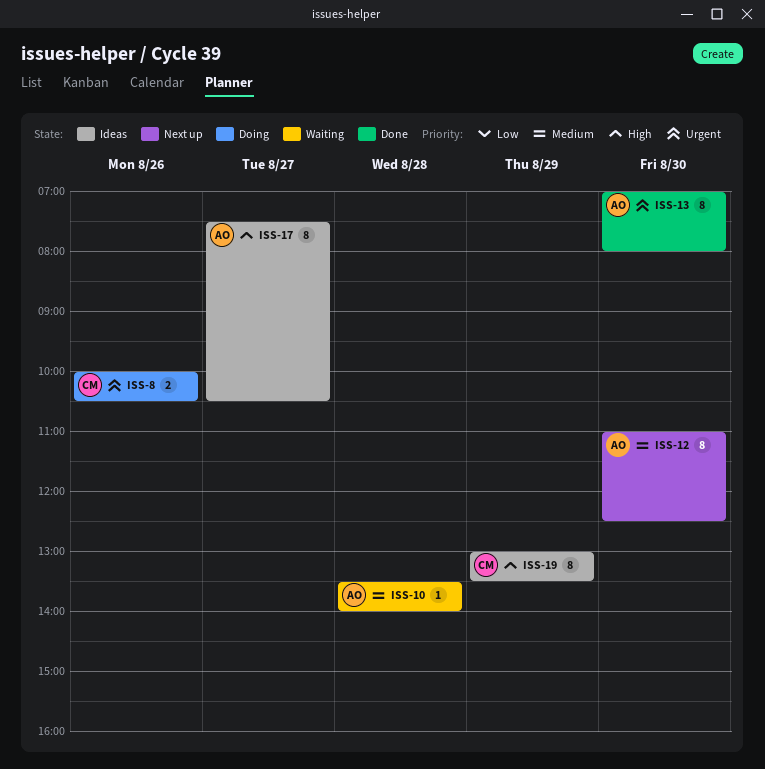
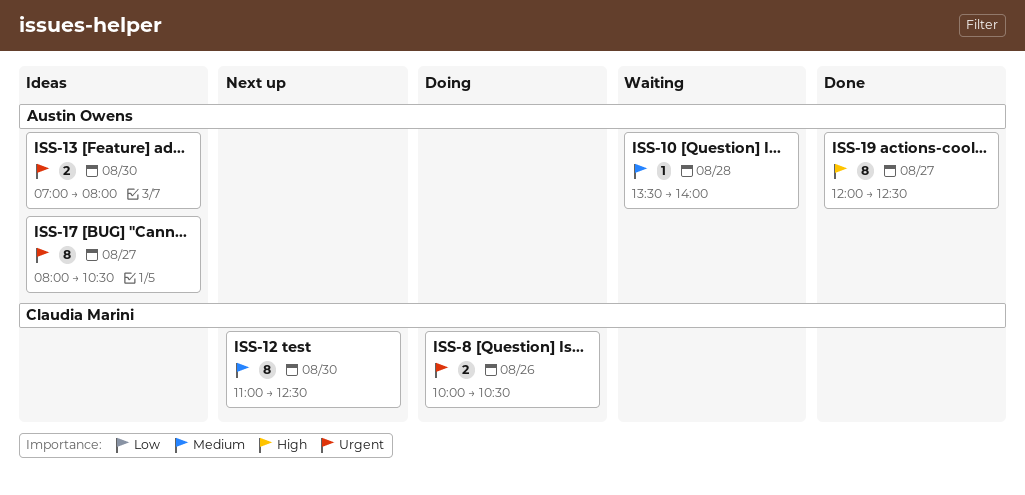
ISS-12, owner: Austin Owens -> Claudia Marini
ISS-13, status: Done -> Ideas
ISS-13, estimate: 8 -> 2
ISS-17, priority: High -> Urgent
ISS-17, begins: 07:30 -> 08:00
ISS-19, status: Ideas -> Done
ISS-19, owner: Claudia Marini -> Austin Owens
ISS-19, day: Aug 29 -> Aug 27
ISS-19, begins: 13:00 -> 12:00
ISS-19, ends: 13:30 -> 12:30

